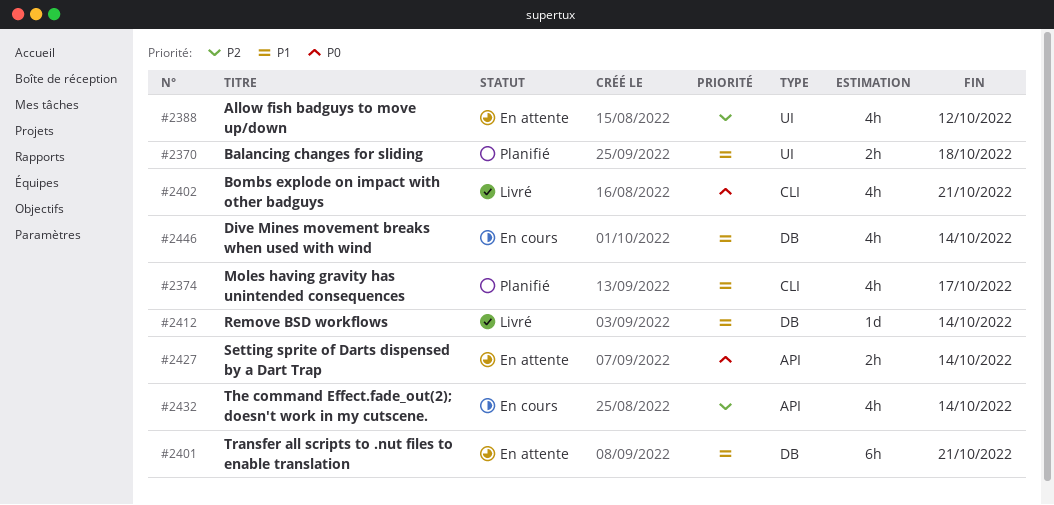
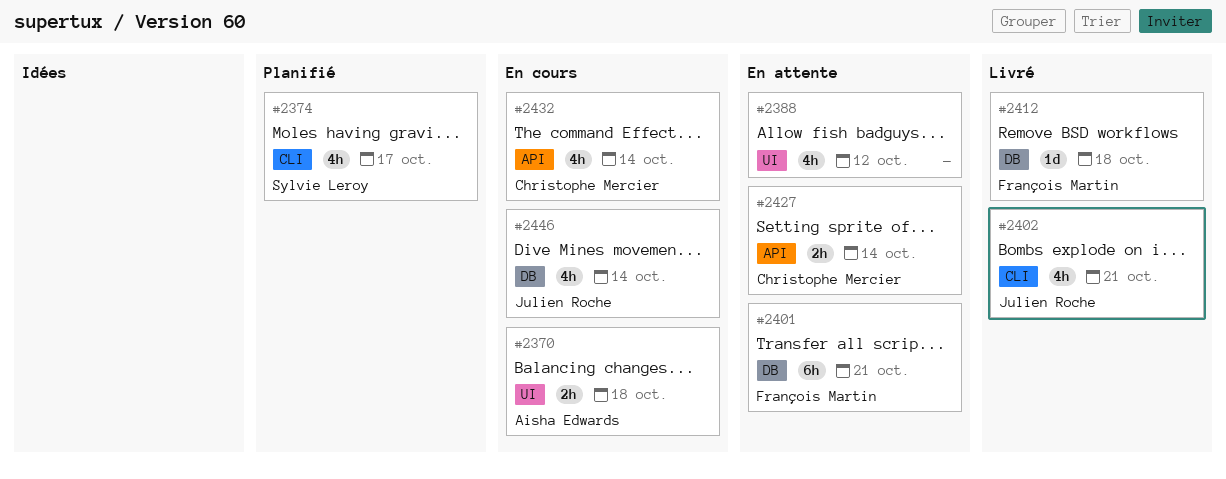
#2370, status: Planifié -> En cours
#2412, due: Oct 14 -> Oct 18

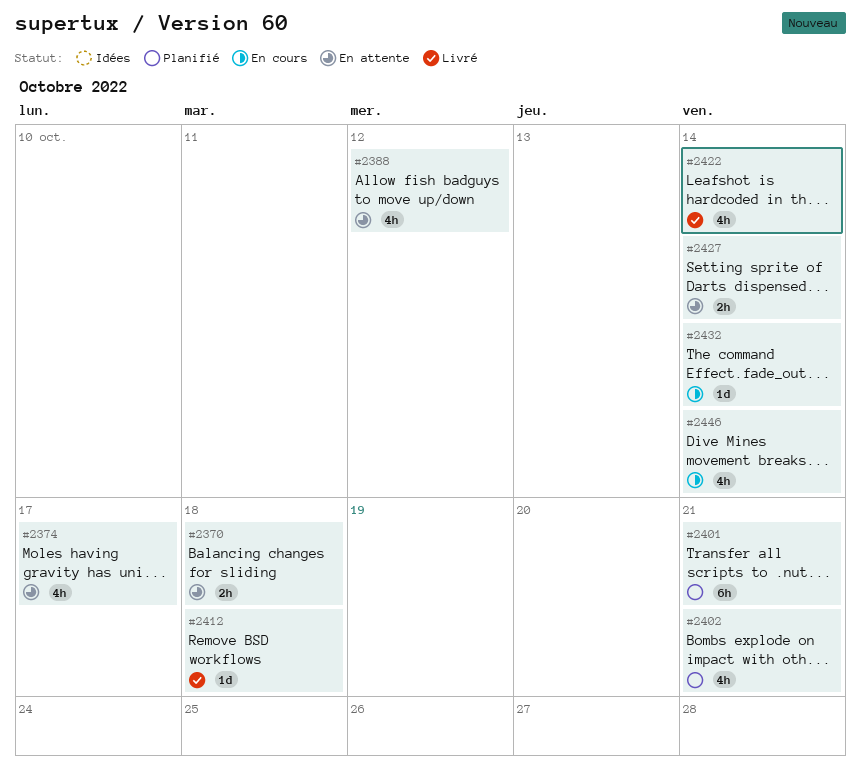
#2370, status: En cours -> En attente
#2374, status: Planifié -> En attente
#2401, status: En attente -> Planifié
#2402, status: Livré -> Planifié
#2422: none -> present
#2432, estimate: 4h -> 1d

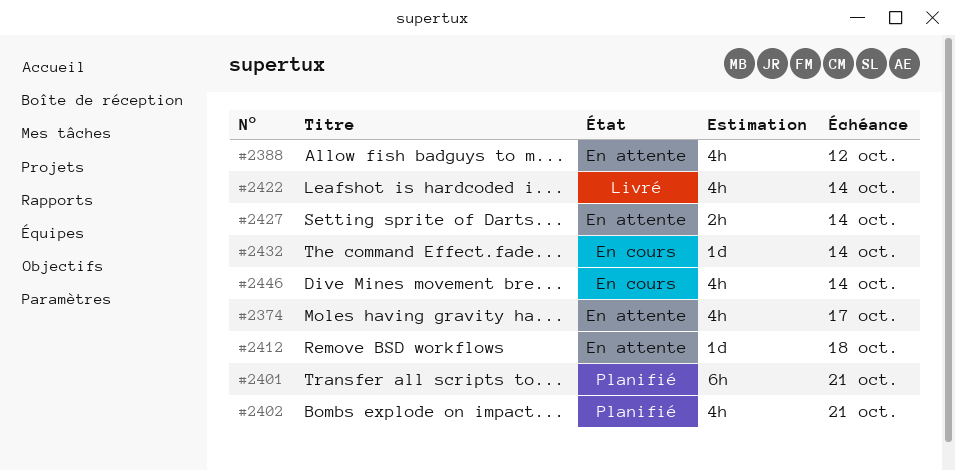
#2370: present -> none
#2412, status: Livré -> En attente

